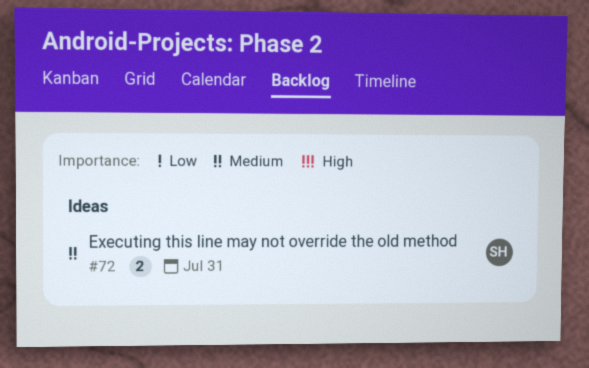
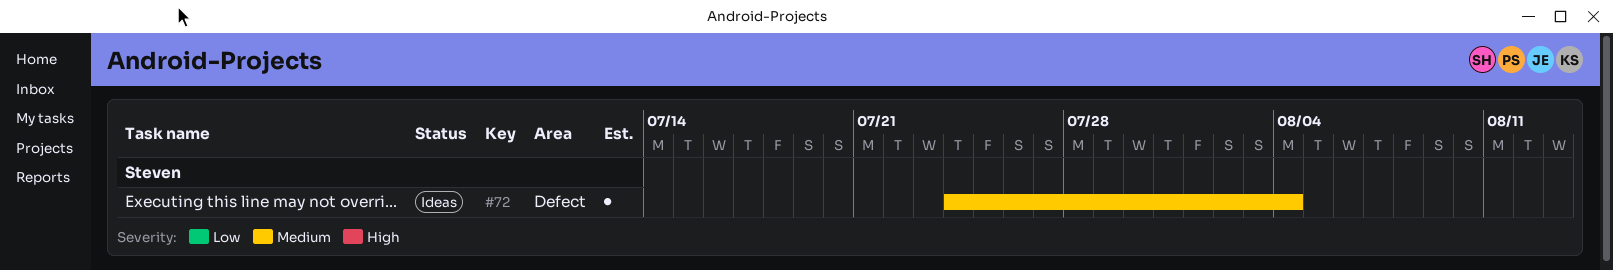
#72, estimate: 2 -> 1
#72, due: Jul 31 -> Aug 4

